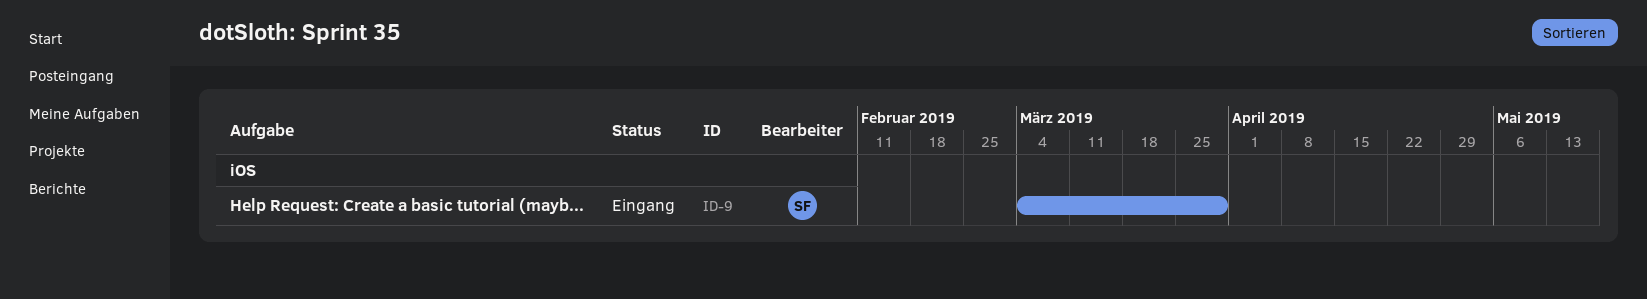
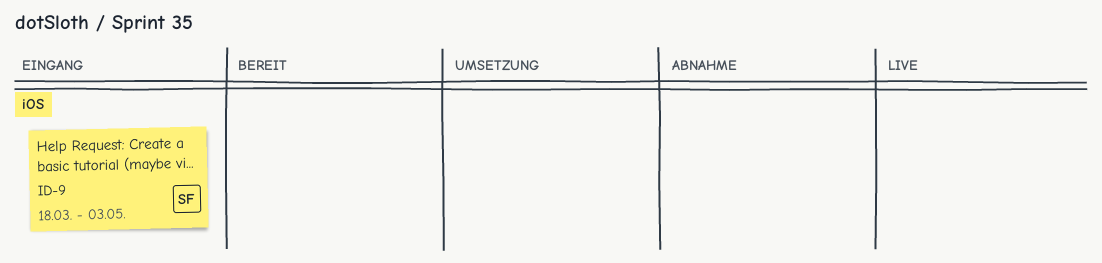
ID-9, start: Mar 4 -> Mar 18
ID-9, due: Mar 29 -> May 3

